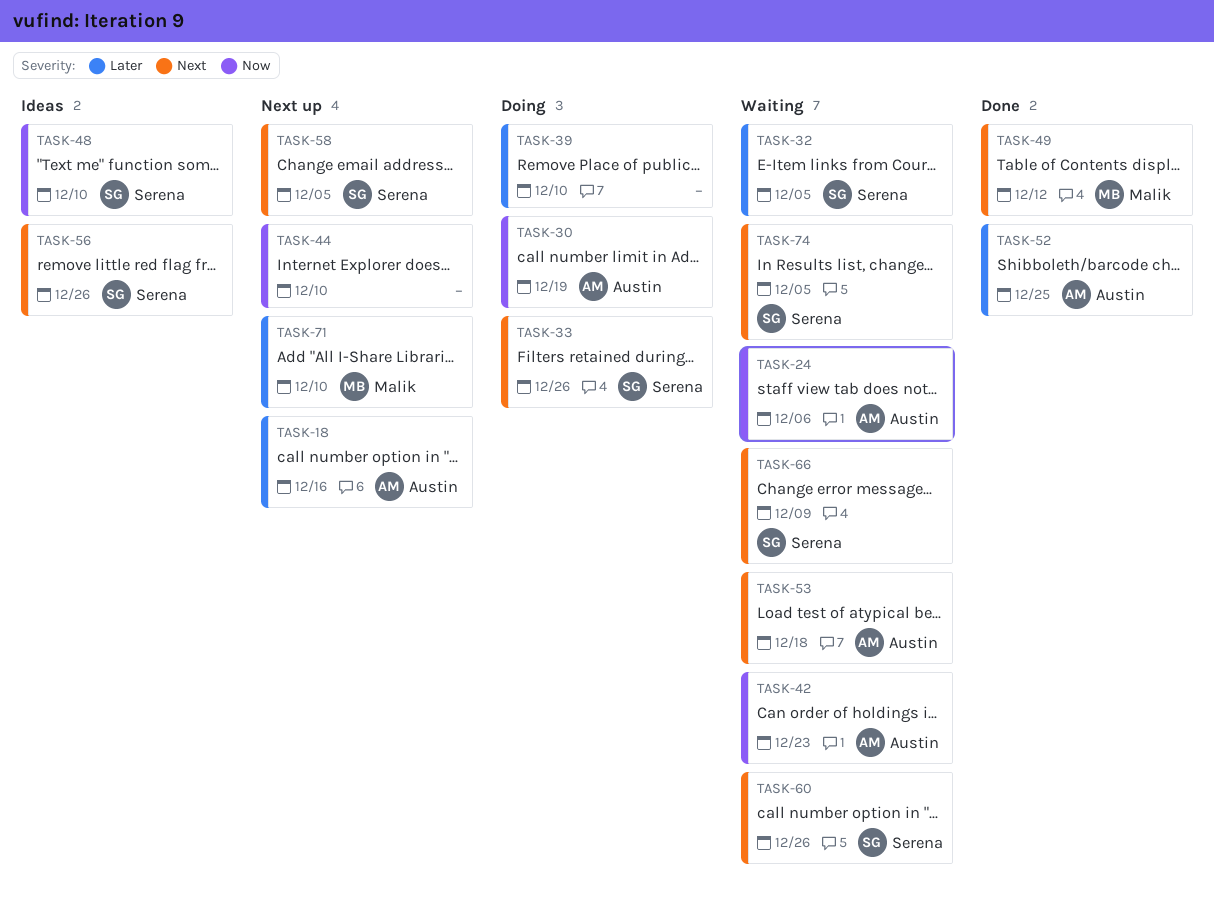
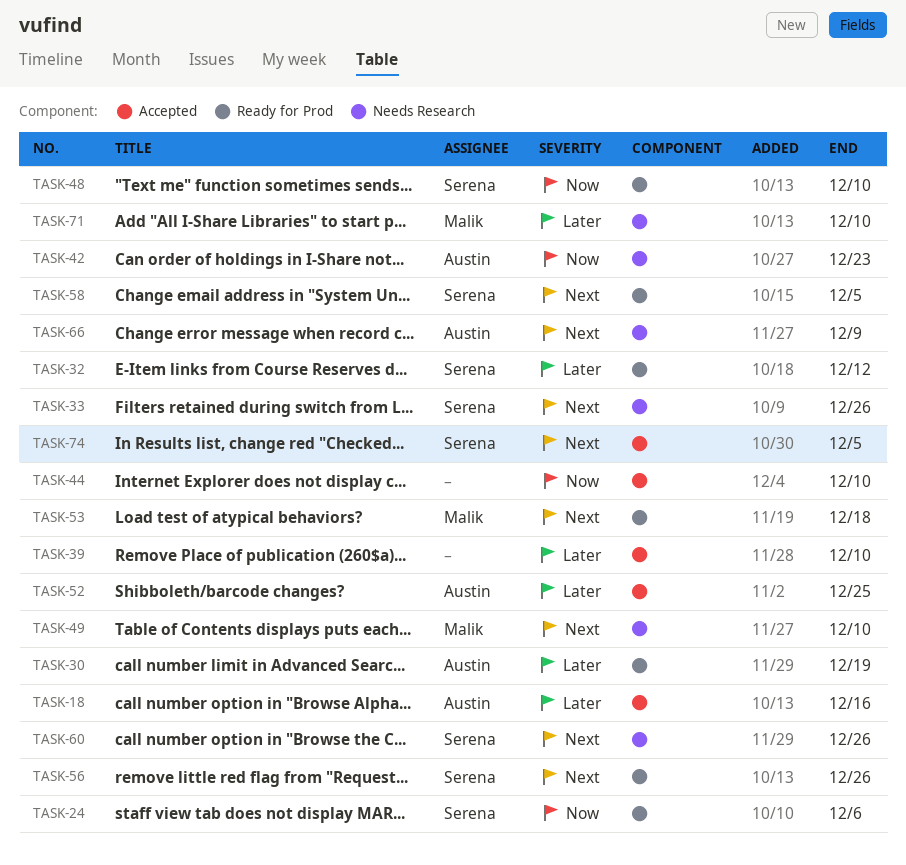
TASK-24, owner: Austin -> Serena
TASK-30, priority: Now -> Later
TASK-32, due: Dec 5 -> Dec 12
TASK-49, due: Dec 12 -> Dec 10
TASK-53, owner: Austin -> Malik
TASK-66, owner: Serena -> Austin

